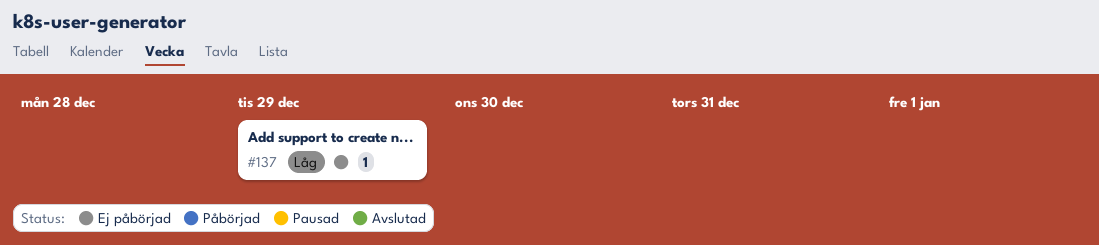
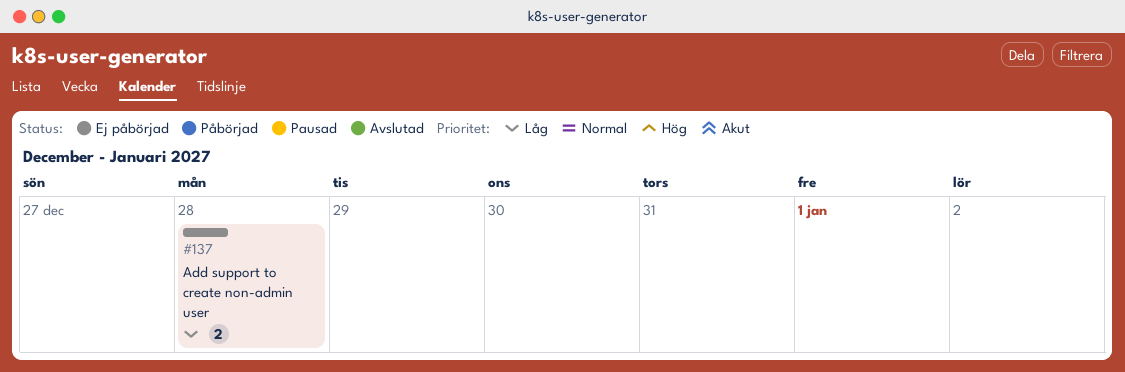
#137, estimate: 1 -> 2
#137, due: Dec 29 -> Dec 28

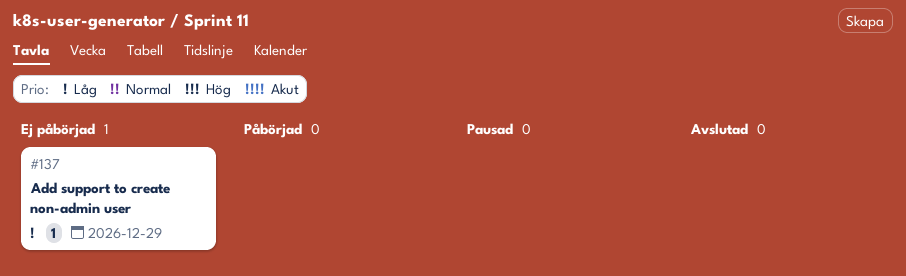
#137, estimate: 2 -> 1
#137, due: Dec 28 -> Dec 29

